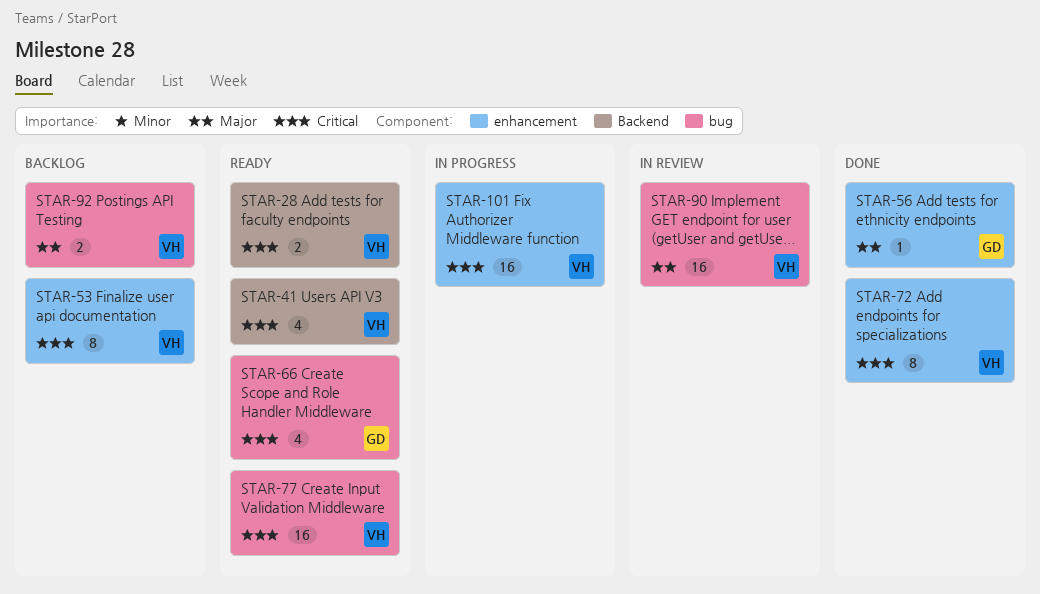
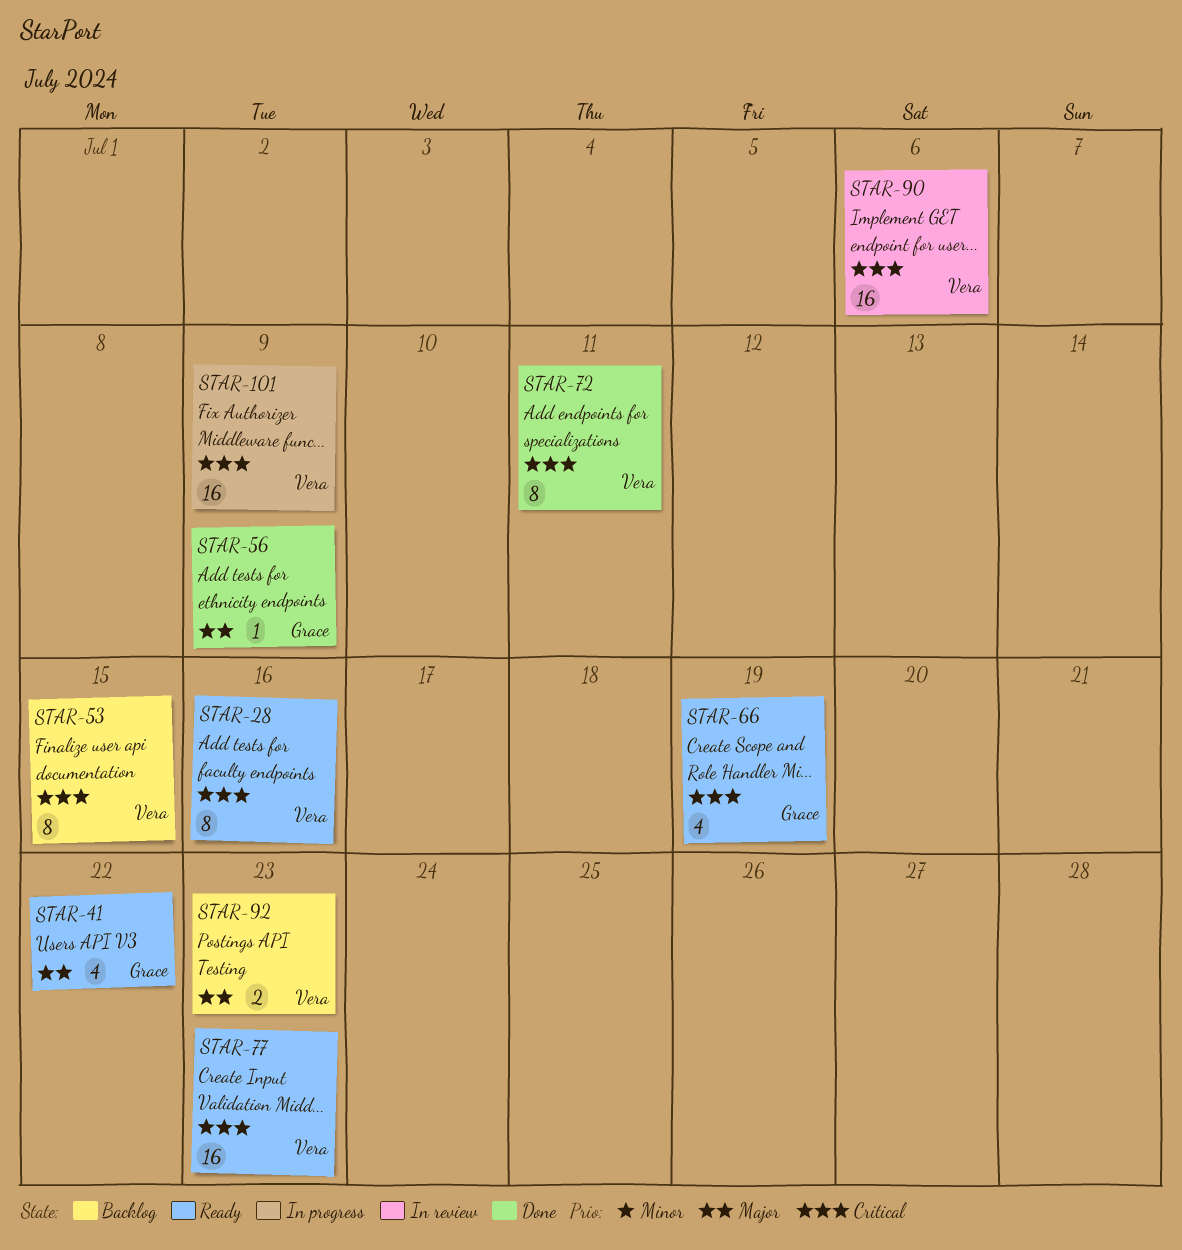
STAR-28, estimate: 2 -> 8
STAR-41, owner: Vera -> Grace
STAR-41, priority: Critical -> Major
STAR-90, priority: Major -> Critical

